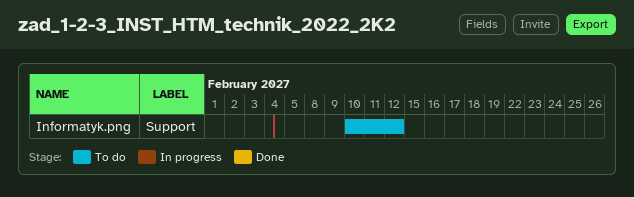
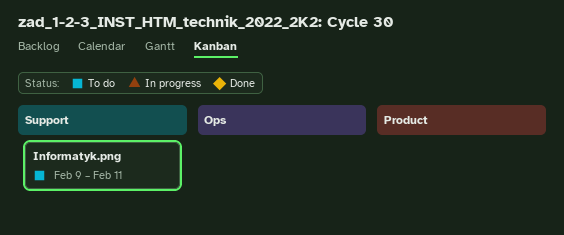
Informatyk.png, start: Feb 10 -> Feb 9
Informatyk.png, due: Feb 12 -> Feb 11

